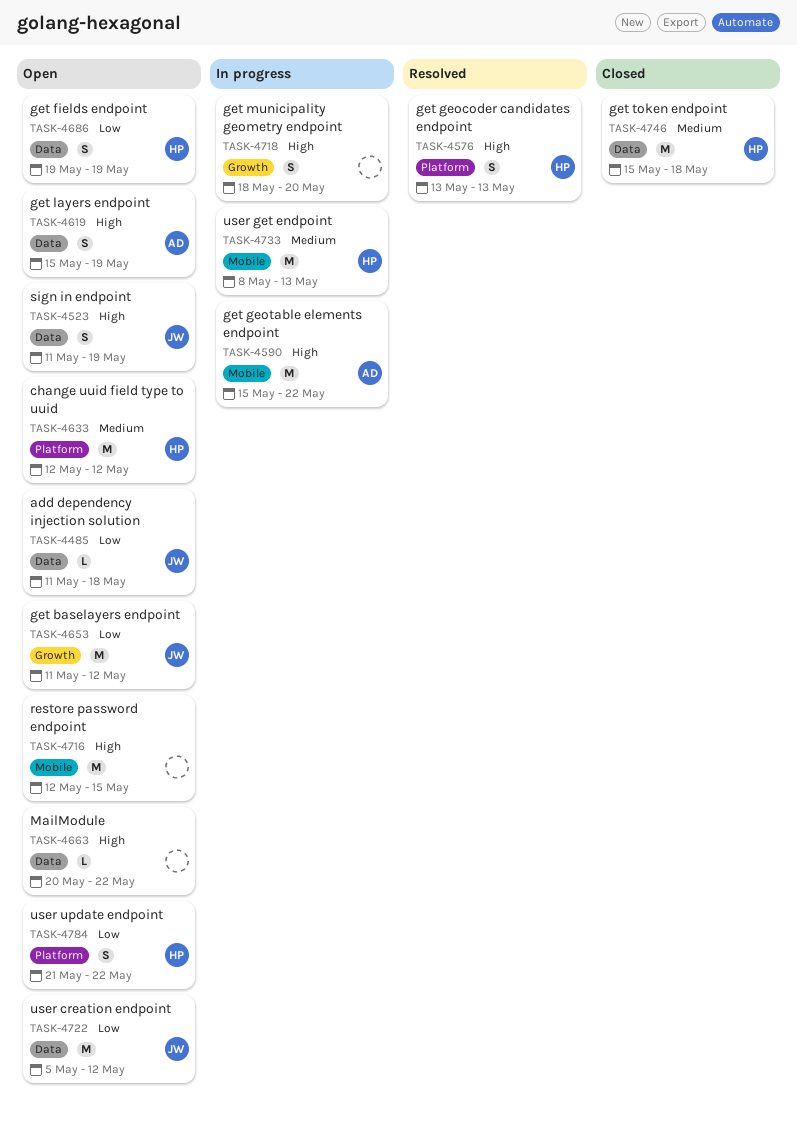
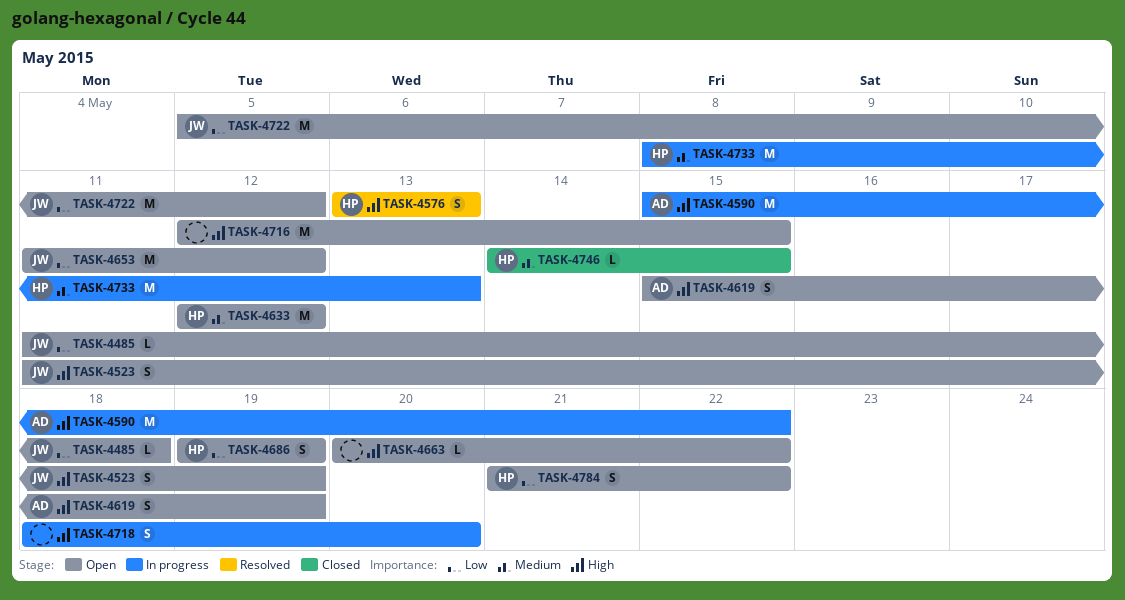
TASK-4746, estimate: M -> L
TASK-4746, start: May 15 -> May 14
TASK-4746, due: May 18 -> May 15

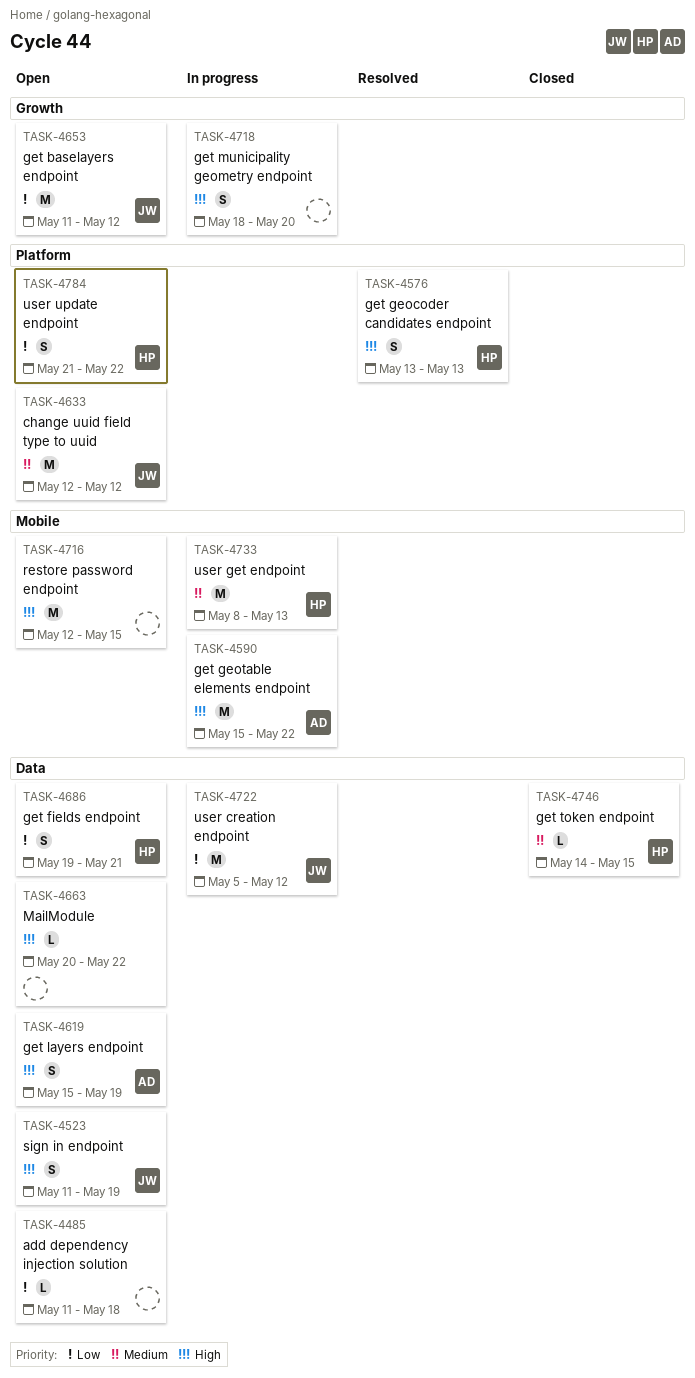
TASK-4485, owner: JW -> none
TASK-4633, owner: HP -> JW
TASK-4686, due: May 19 -> May 21
TASK-4722, status: Open -> In progress

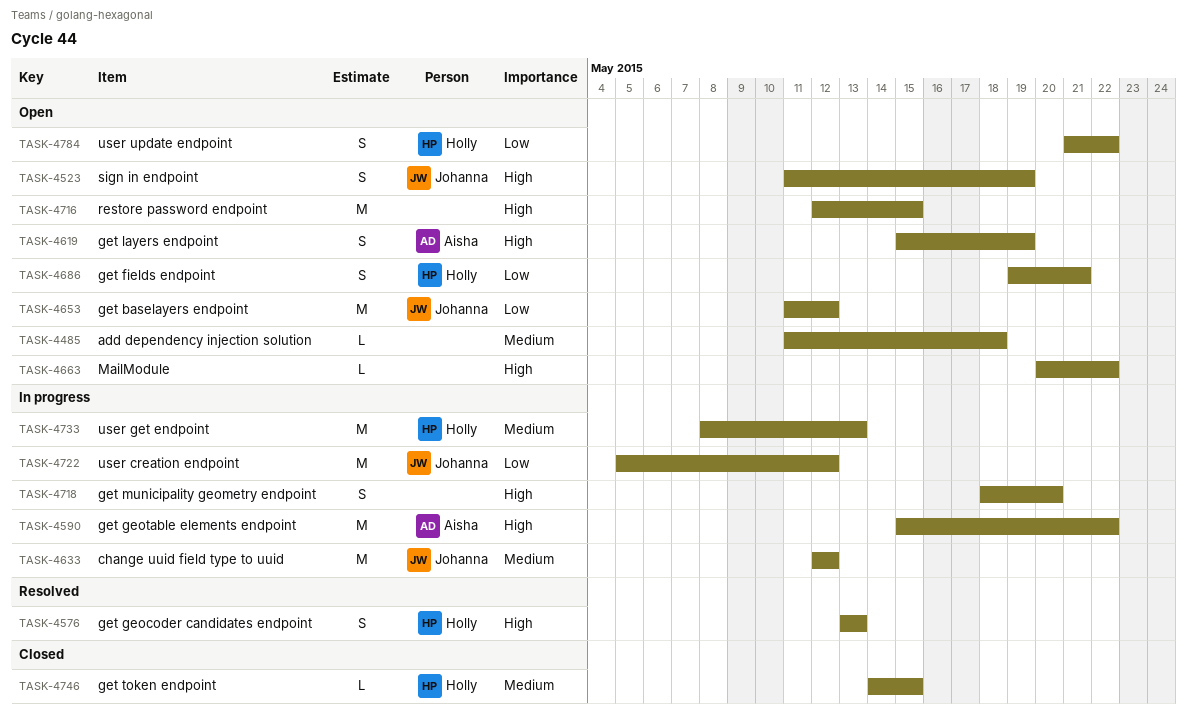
TASK-4485, priority: Low -> Medium
TASK-4633, status: Open -> In progress

